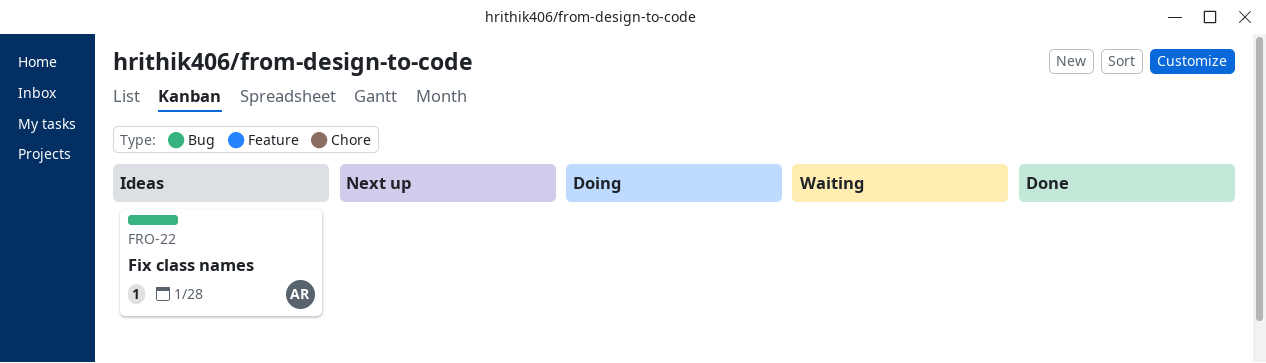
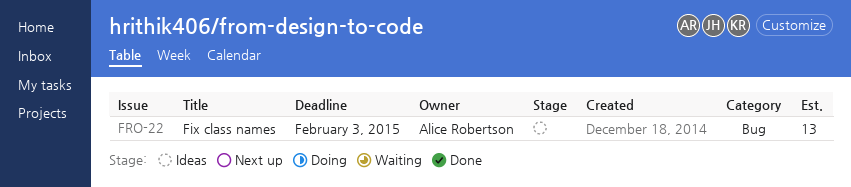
FRO-22, estimate: 1 -> 13
FRO-22, due: Jan 28 -> Feb 3

